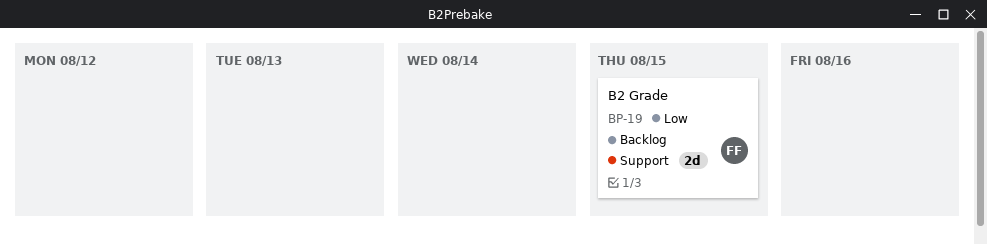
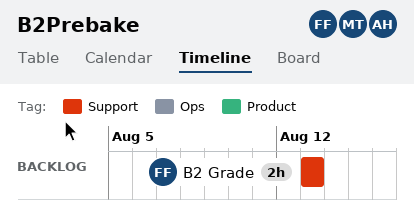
B2 Grade, estimate: 2d -> 2h
B2 Grade, due: Aug 15 -> Aug 13

